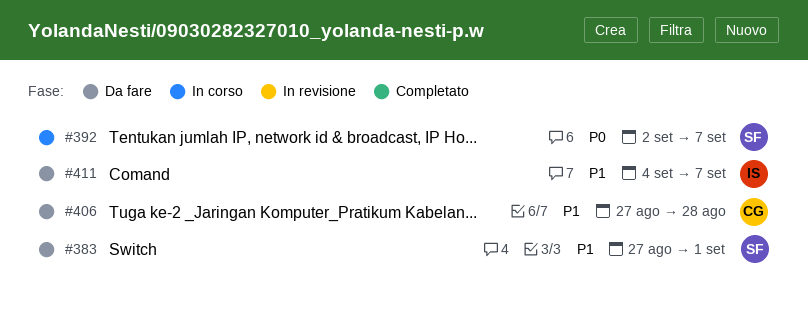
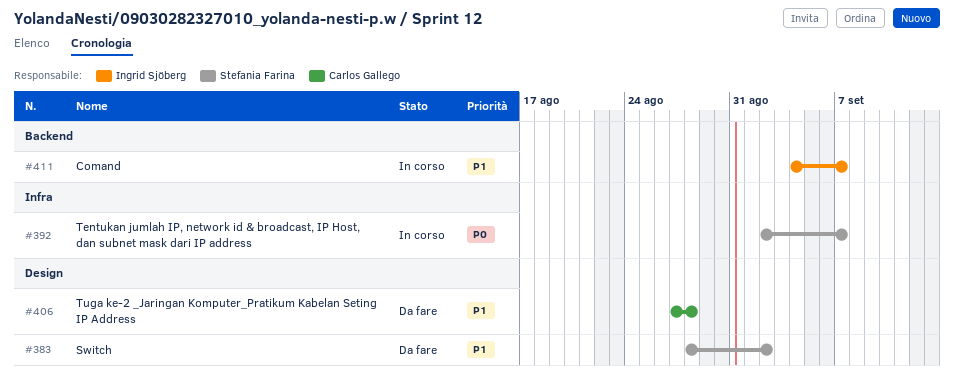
#383, start: Aug 27 -> Aug 28
#383, due: Sep 1 -> Sep 2
#411, status: Da fare -> In corso

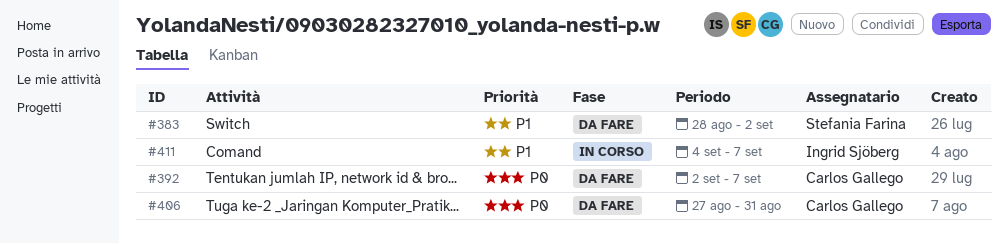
#392, status: In corso -> Da fare
#392, owner: Stefania Farina -> Carlos Gallego
#406, priority: P1 -> P0
#406, due: Aug 28 -> Aug 31

